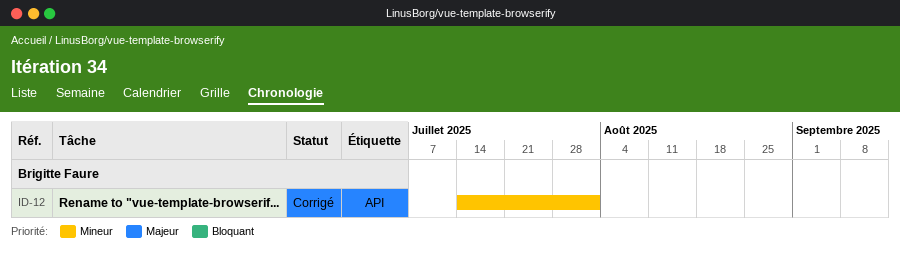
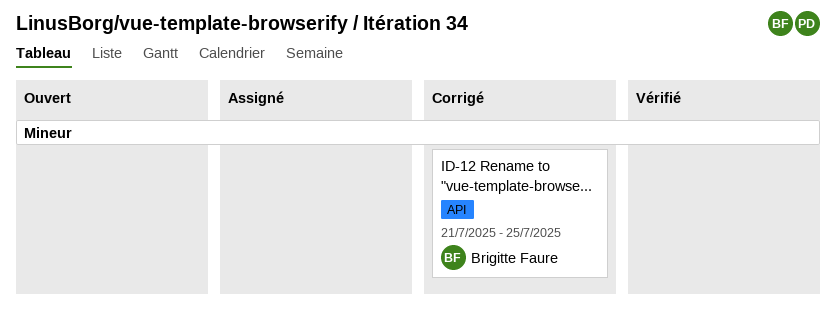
ID-12, start: Jul 14 -> Jul 21
ID-12, due: Aug 1 -> Jul 25

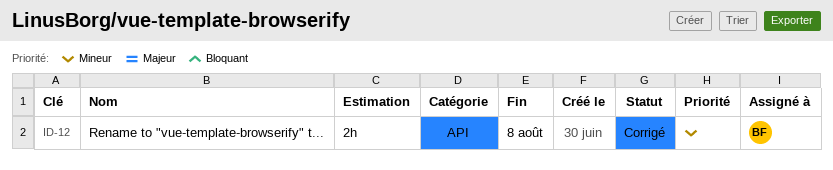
ID-12, due: Jul 25 -> Aug 8

